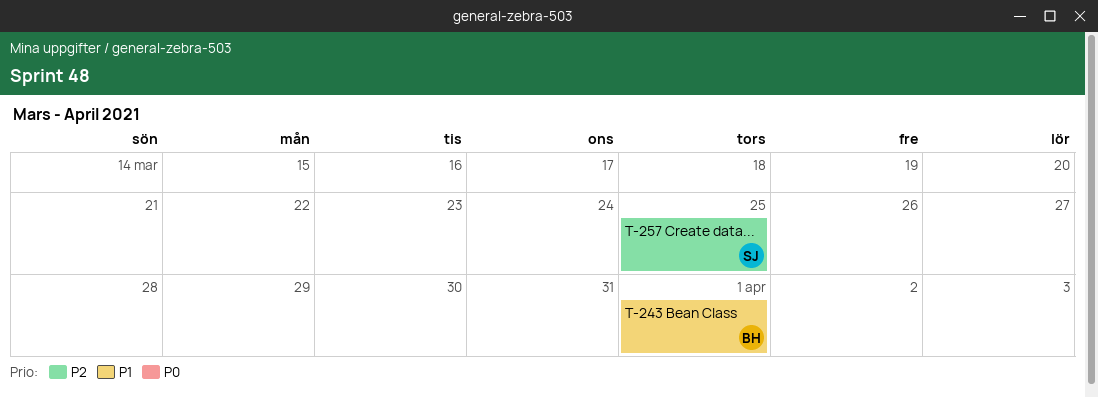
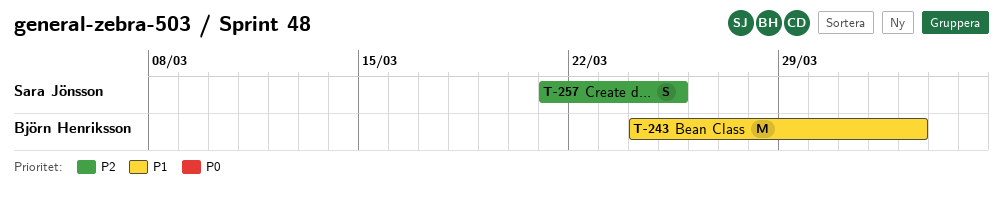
T-243, due: Apr 1 -> Apr 2

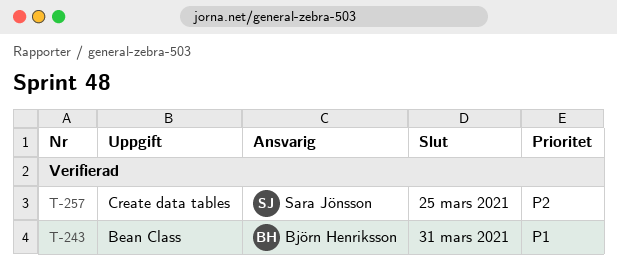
T-243, due: Apr 2 -> Mar 31

